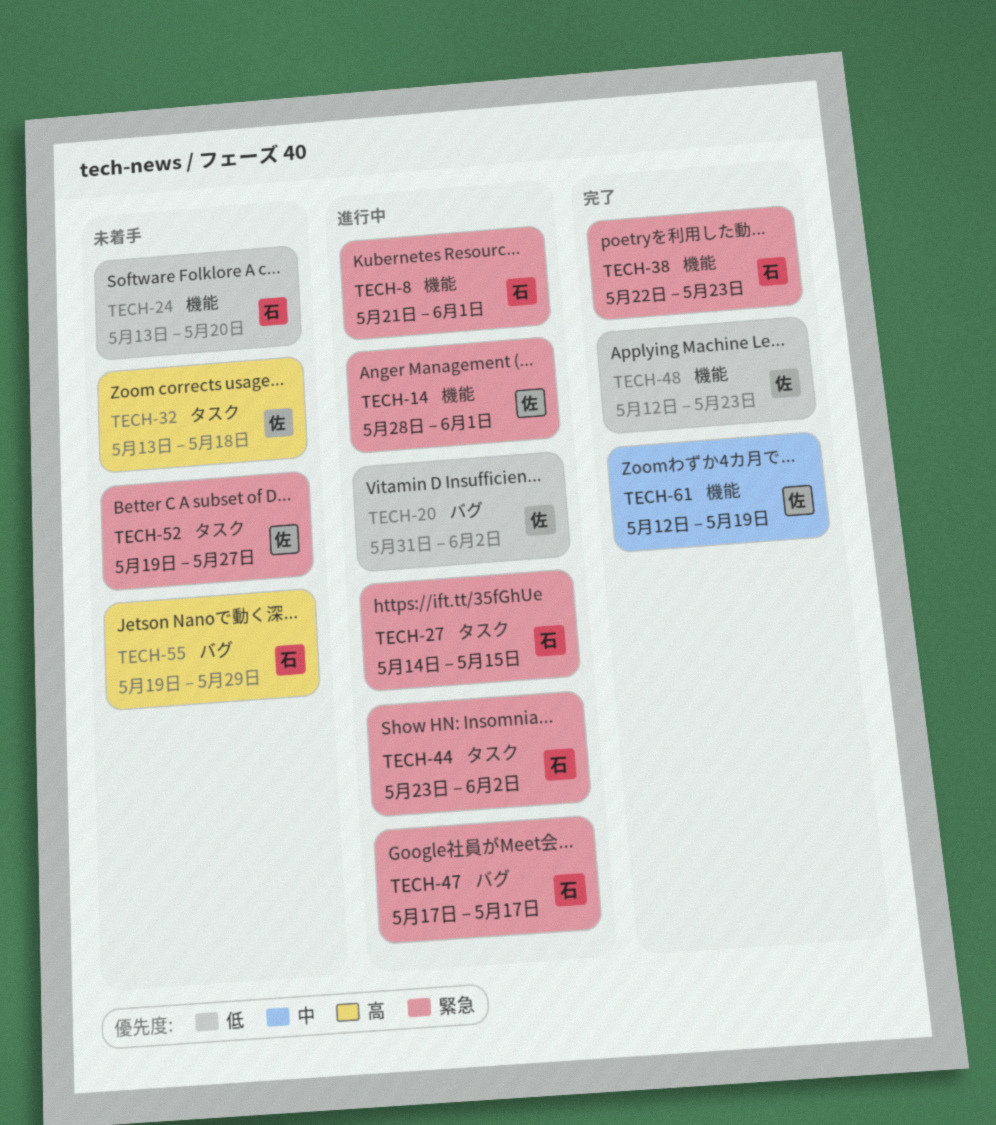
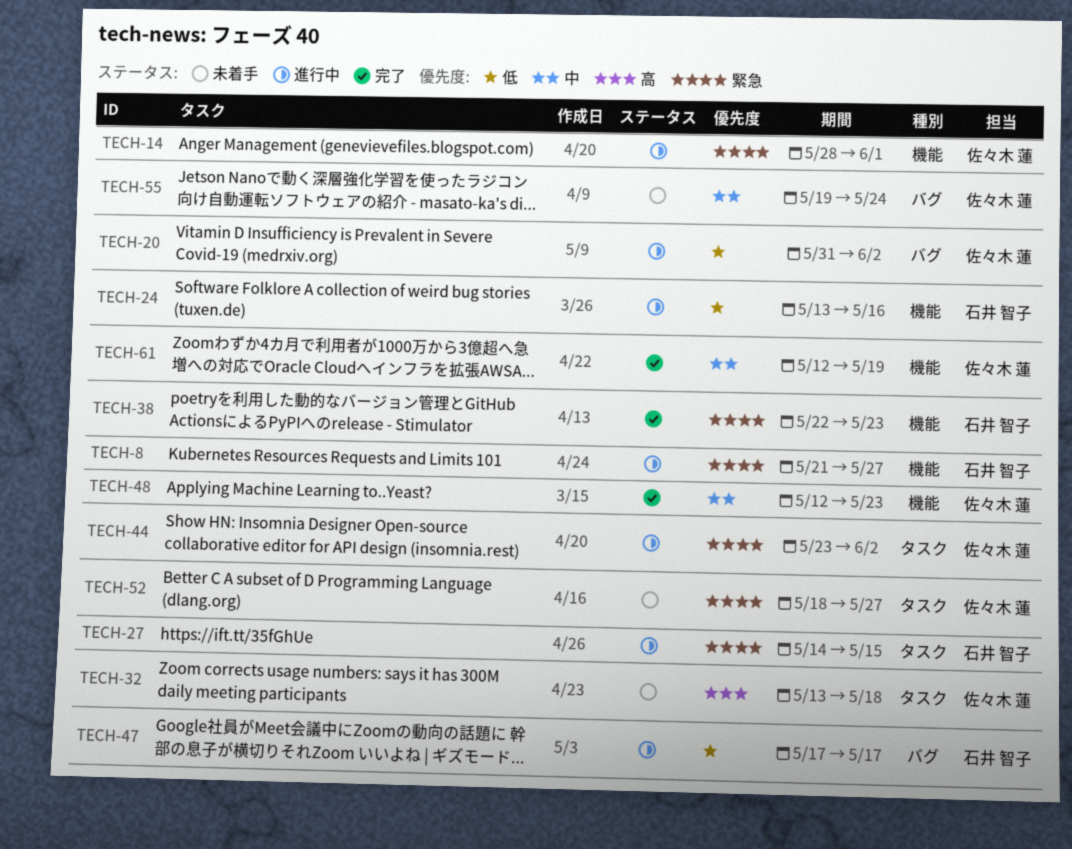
TECH-8, due: Jun 1 -> May 27
TECH-24, status: 未着手 -> 進行中
TECH-24, due: May 20 -> May 16
TECH-44, owner: 石井 智子 -> 佐々木 蓮
TECH-47, priority: 緊急 -> 低
TECH-48, priority: 低 -> 中
TECH-52, start: May 19 -> May 18
TECH-55, owner: 石井 智子 -> 佐々木 蓮
TECH-55, priority: 高 -> 中
TECH-55, due: May 29 -> May 24

